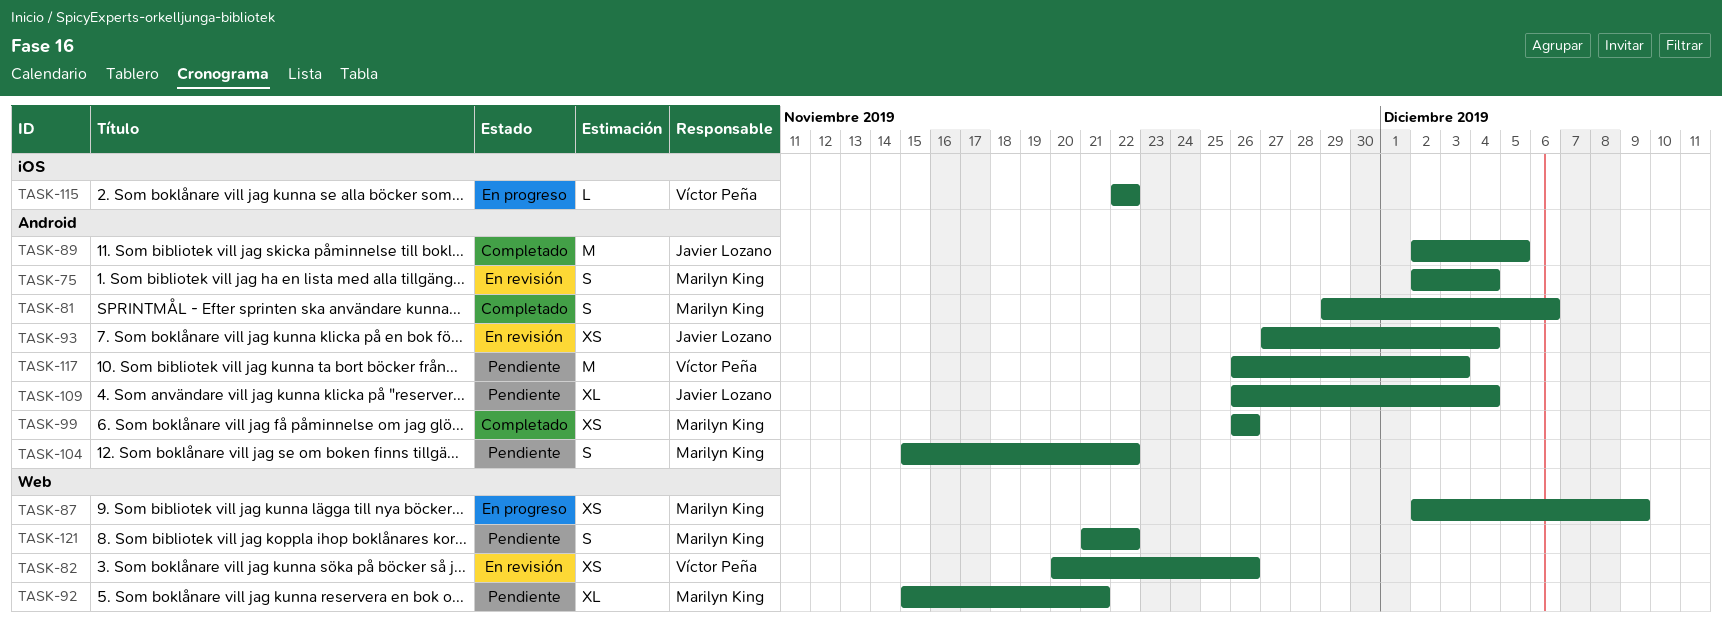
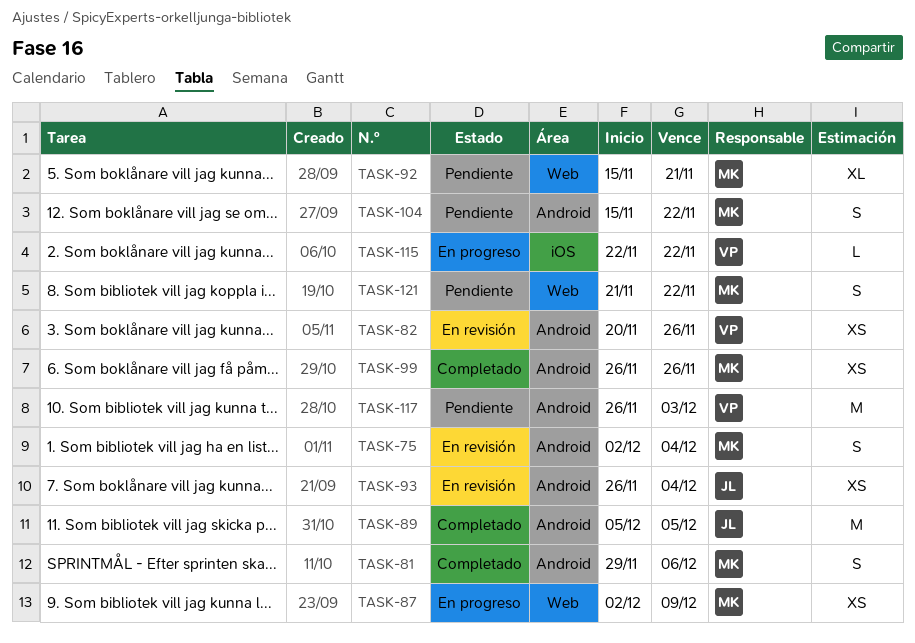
TASK-82, label: Web -> Android
TASK-89, start: Dec 2 -> Dec 5
TASK-93, start: Nov 27 -> Nov 26
TASK-109: present -> none

